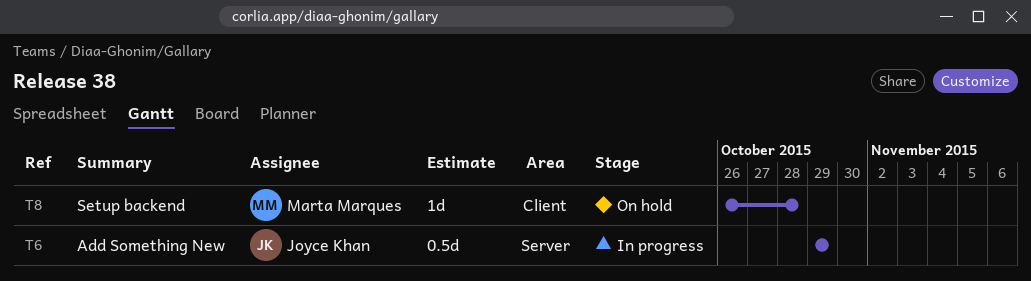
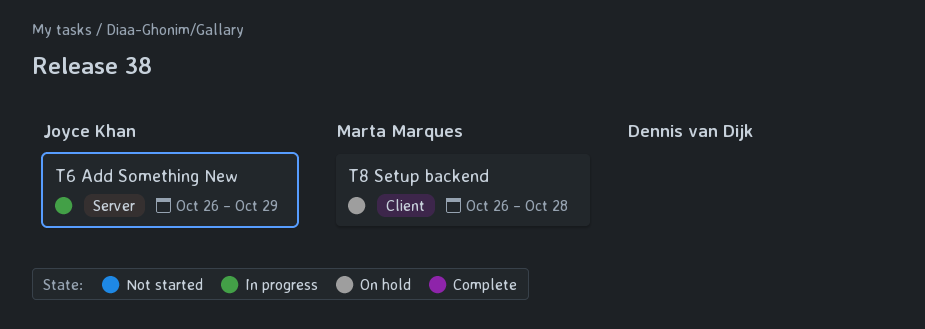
T6, start: Oct 29 -> Oct 26

